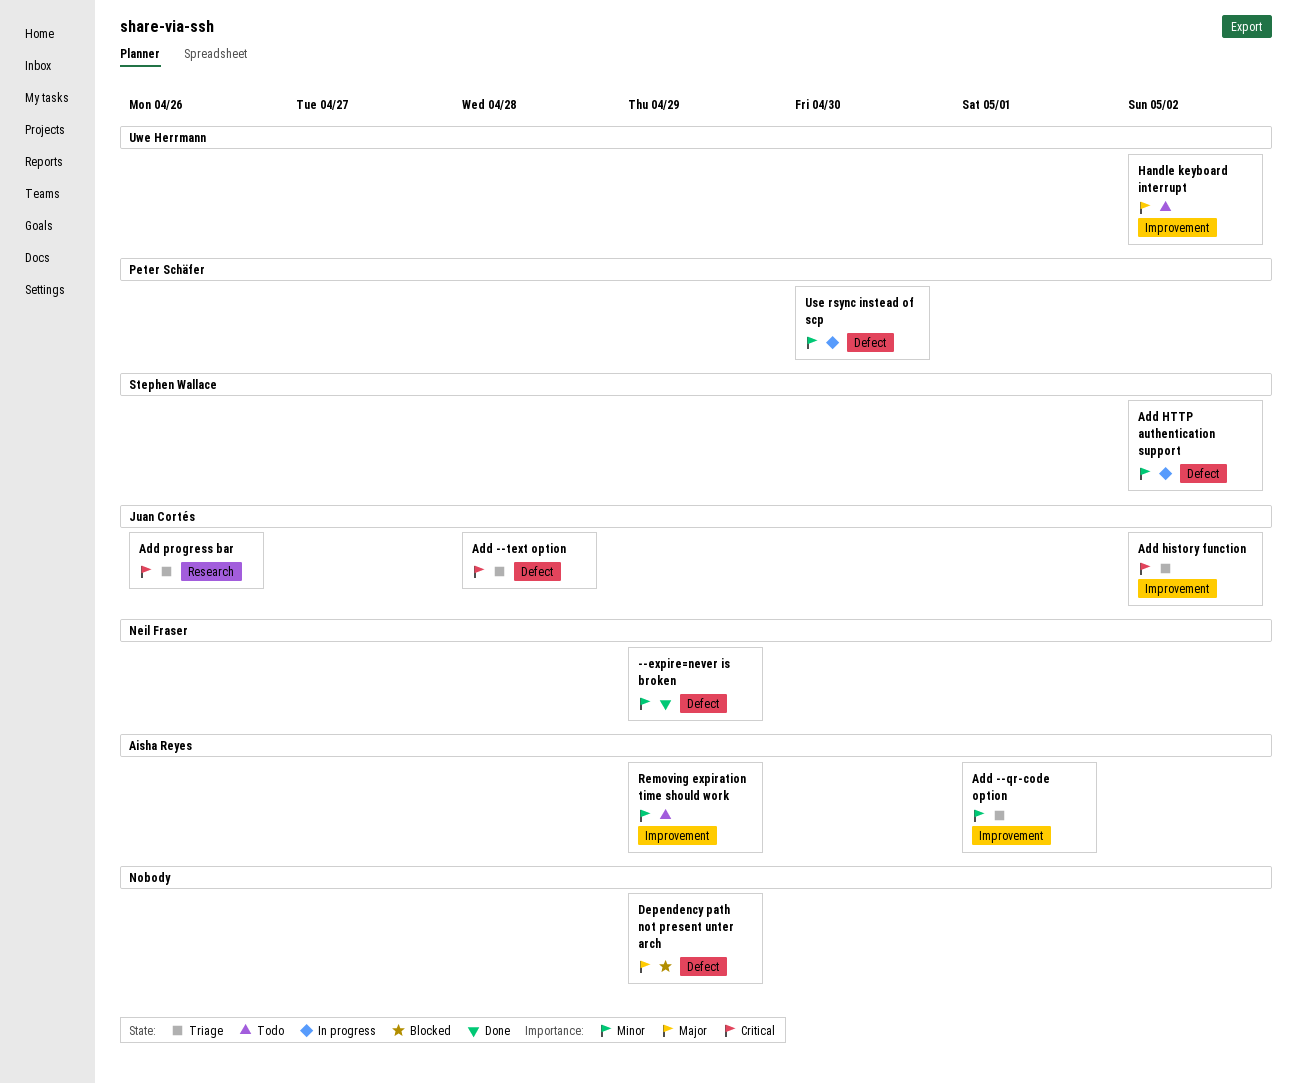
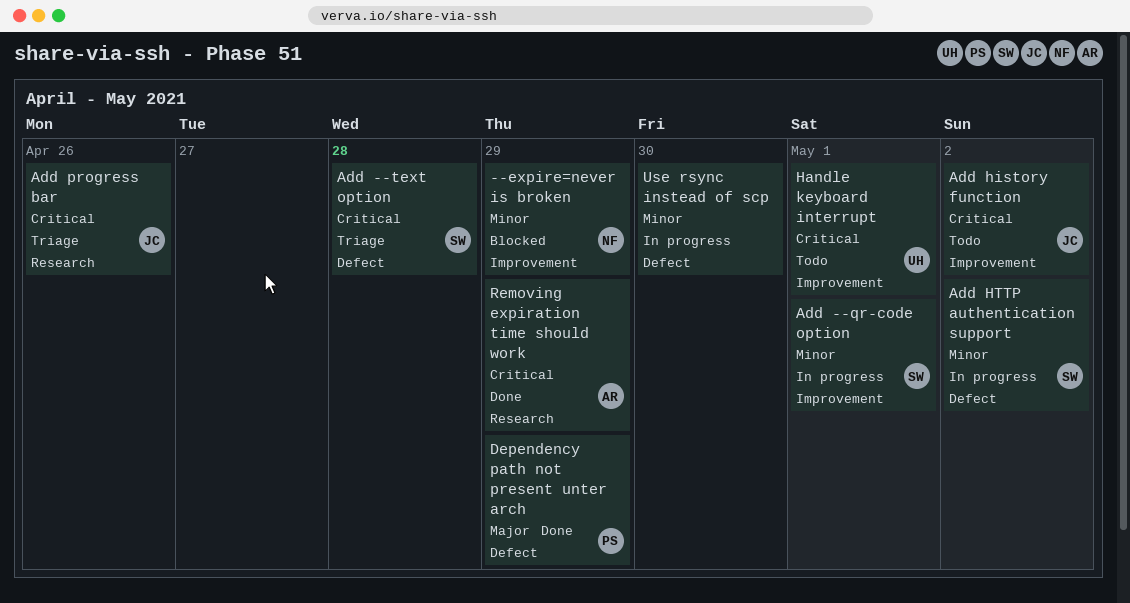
--expire=never is broken, status: Done -> Blocked
--expire=never is broken, label: Defect -> Improvement
Add --qr-code option, status: Triage -> In progress
Add --qr-code option, owner: Aisha Reyes -> Stephen Wallace
Add --text option, owner: Juan Cortés -> Stephen Wallace
Add history function, status: Triage -> Todo
Dependency path not present unter arch, status: Blocked -> Done
Dependency path not present unter arch, owner: none -> Peter Schäfer
Handle keyboard interrupt, priority: Major -> Critical
Handle keyboard interrupt, due: May 2 -> May 1
Removing expiration time should work, status: Todo -> Done
Removing expiration time should work, priority: Minor -> Critical
Removing expiration time should work, label: Improvement -> Research
Use rsync instead of scp, owner: Peter Schäfer -> none

